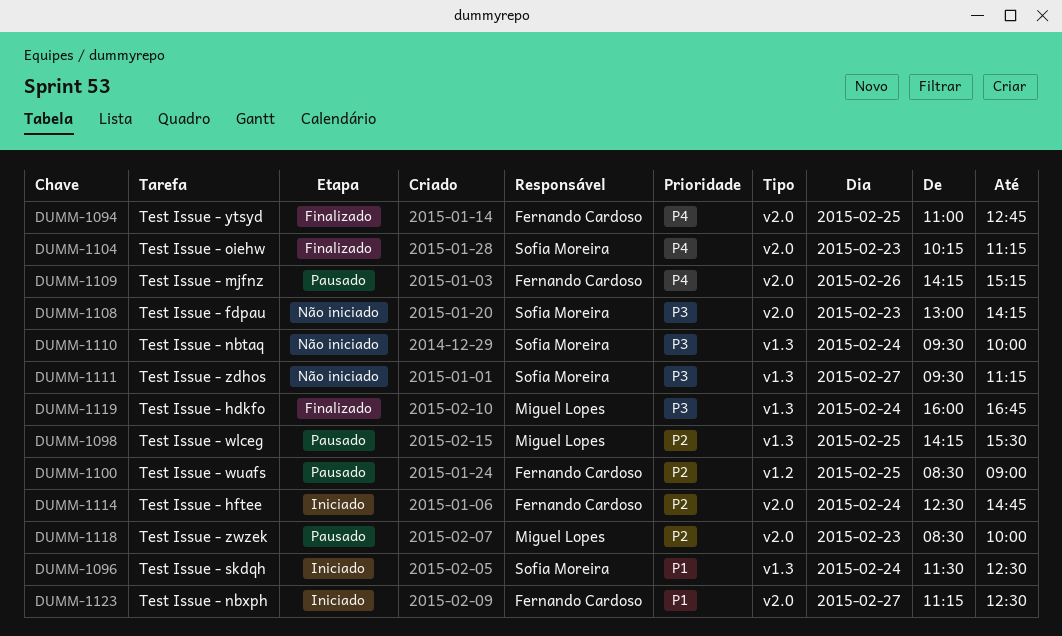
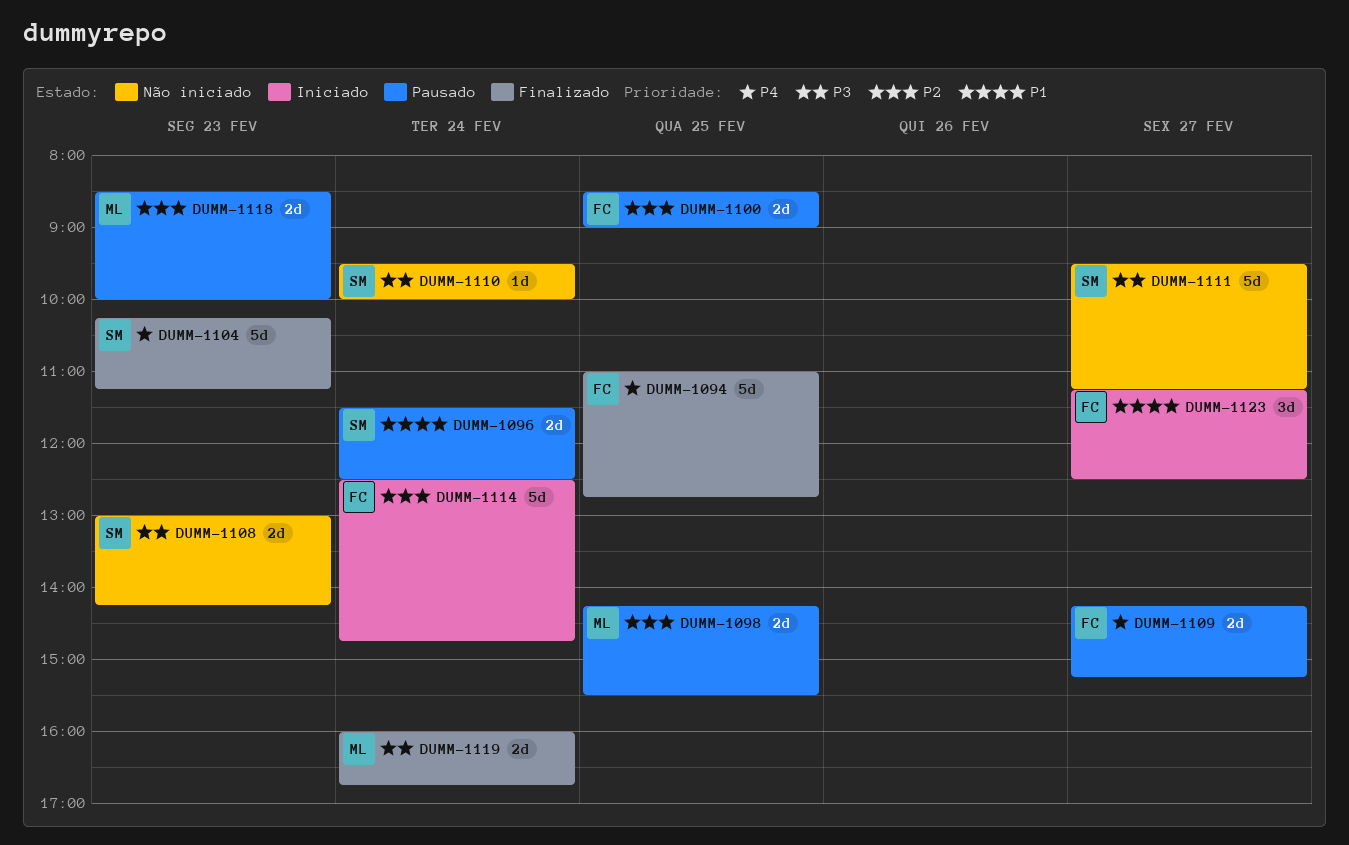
DUMM-1096, status: Iniciado -> Pausado
DUMM-1109, day: Feb 26 -> Feb 27

